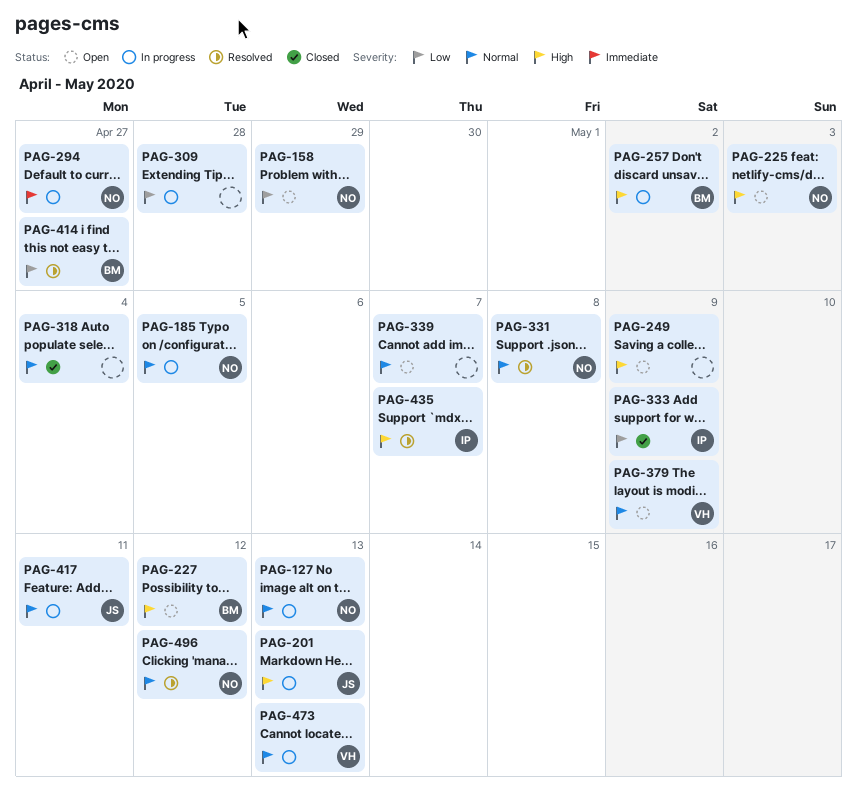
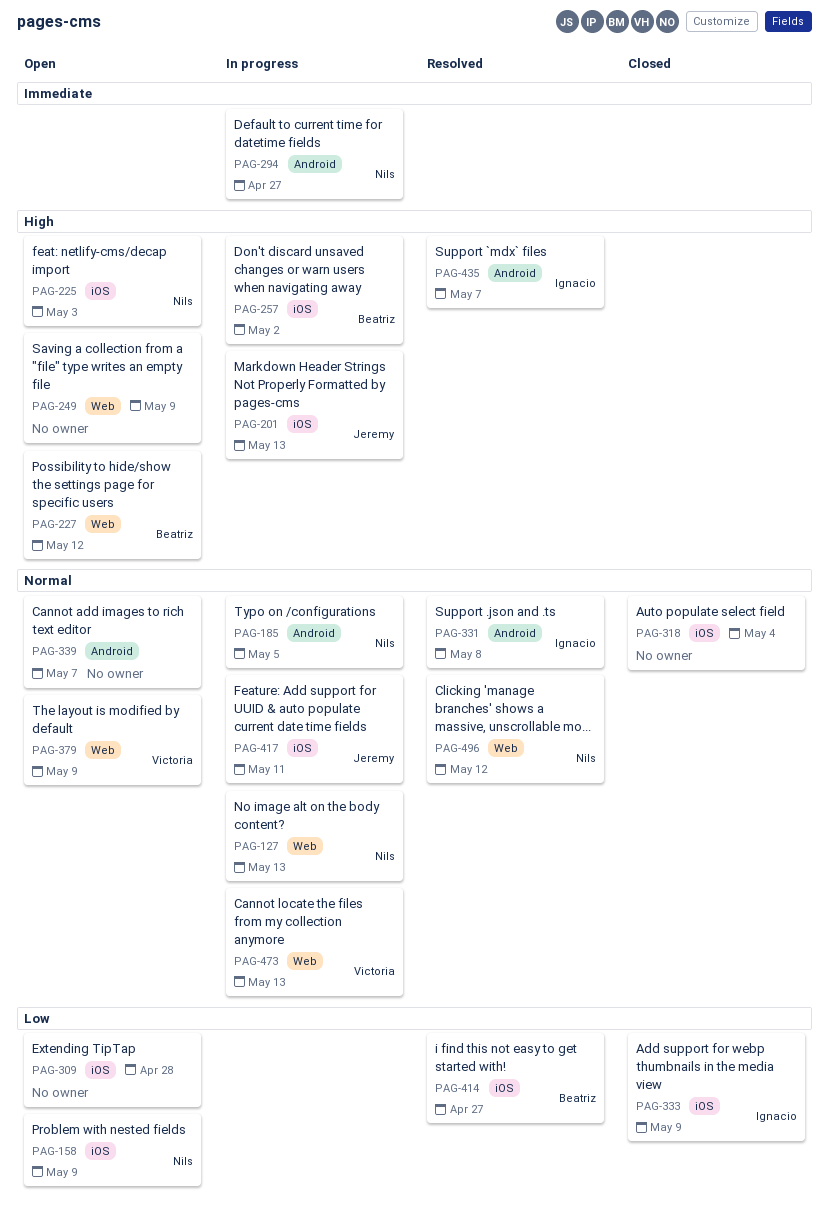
PAG-158, due: Apr 29 -> May 9
PAG-309, status: In progress -> Open
PAG-331, owner: Nils -> Ignacio

